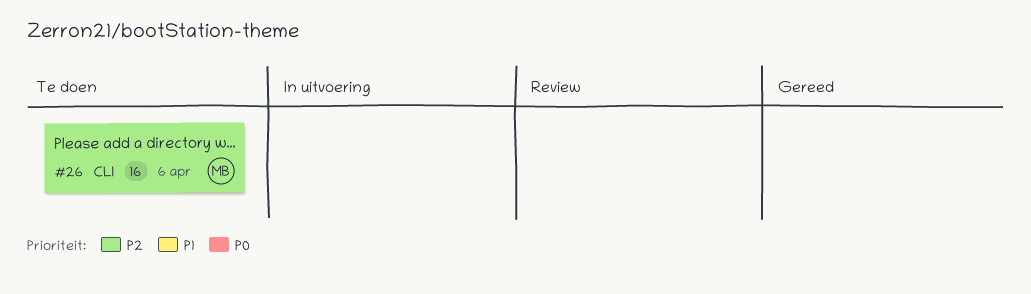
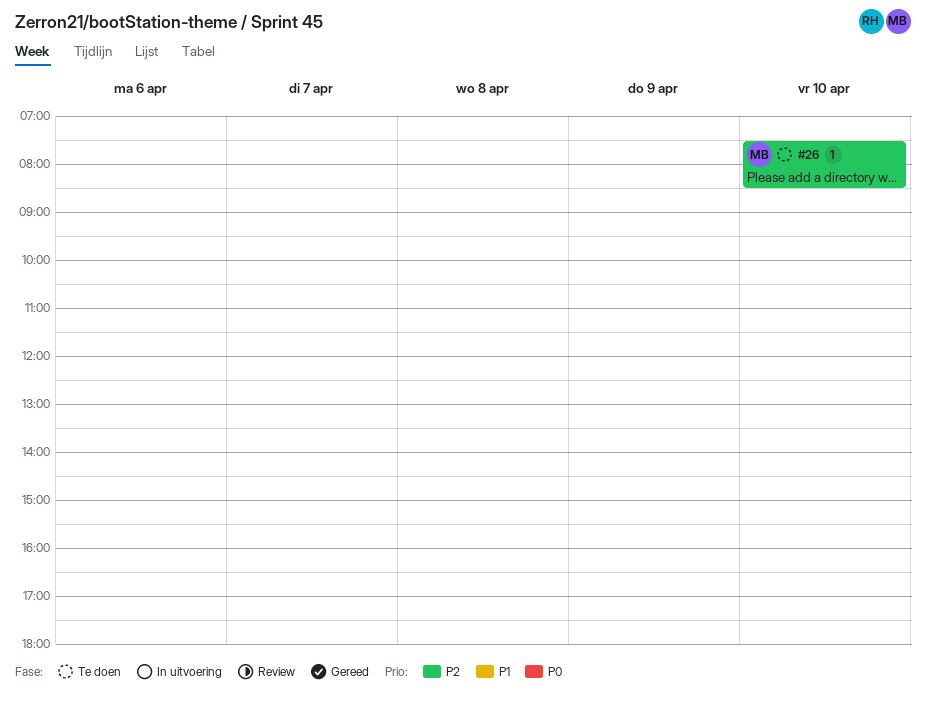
#26, estimate: 16 -> 1
#26, day: Apr 6 -> Apr 10

